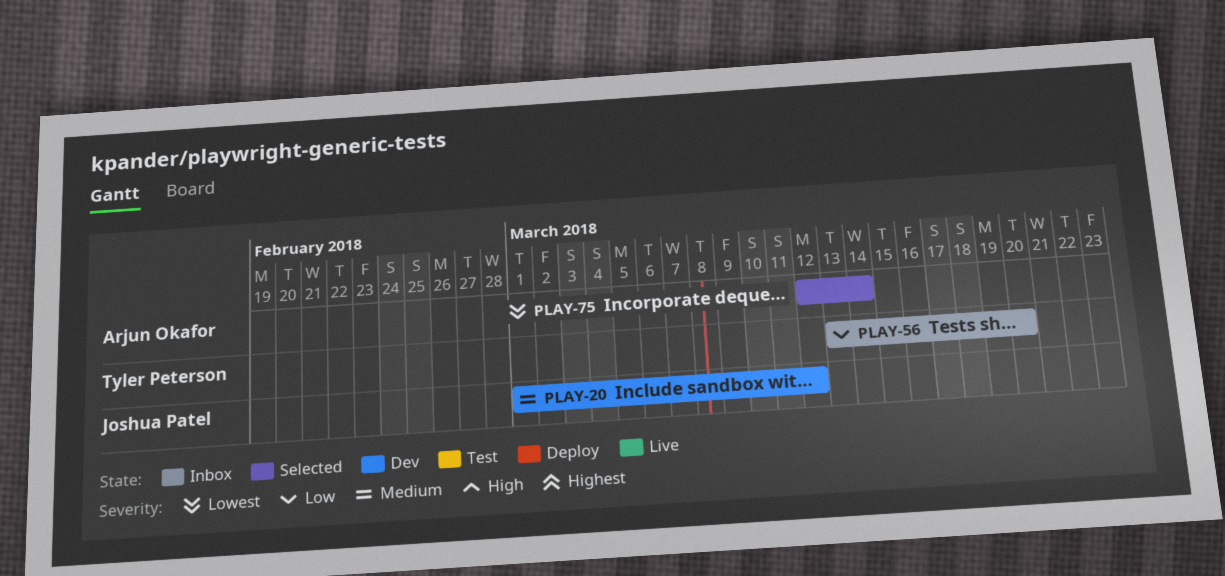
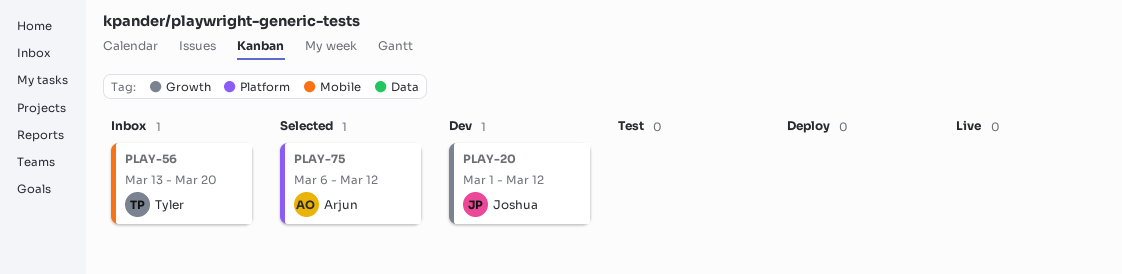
PLAY-75, start: Mar 12 -> Mar 6
PLAY-75, due: Mar 14 -> Mar 12

